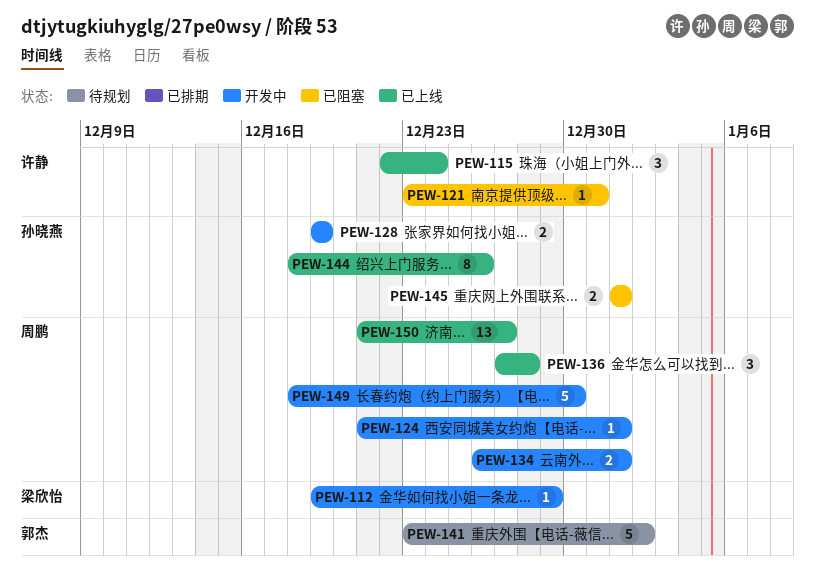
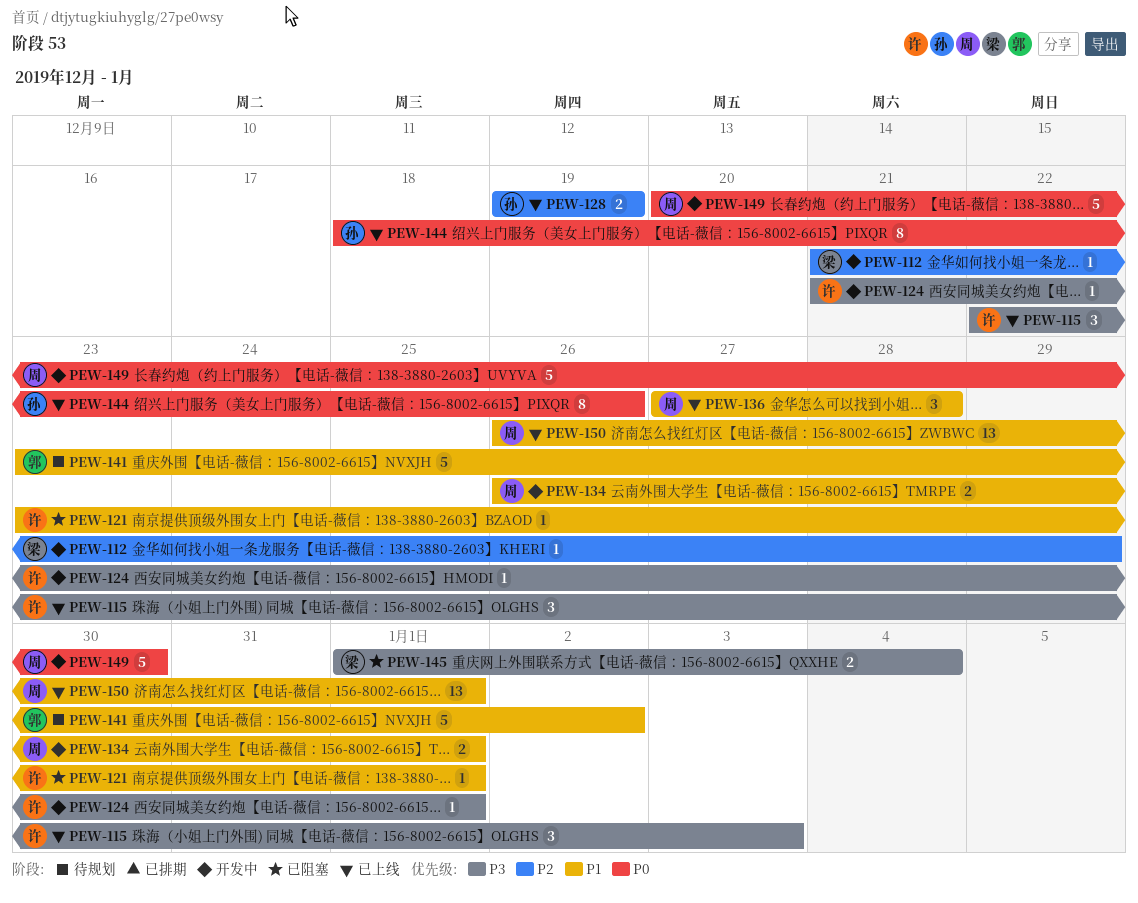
PEW-112, start: Dec 19 -> Dec 21
PEW-115, due: Dec 24 -> Jan 3
PEW-121, due: Dec 31 -> Jan 1
PEW-124, owner: 周鹏 -> 许静
PEW-128, status: 开发中 -> 已上线
PEW-145, owner: 孙晓燕 -> 梁欣怡
PEW-145, due: Jan 1 -> Jan 4
PEW-149, start: Dec 18 -> Dec 20
PEW-150, start: Dec 21 -> Dec 26
PEW-150, due: Dec 27 -> Jan 1

